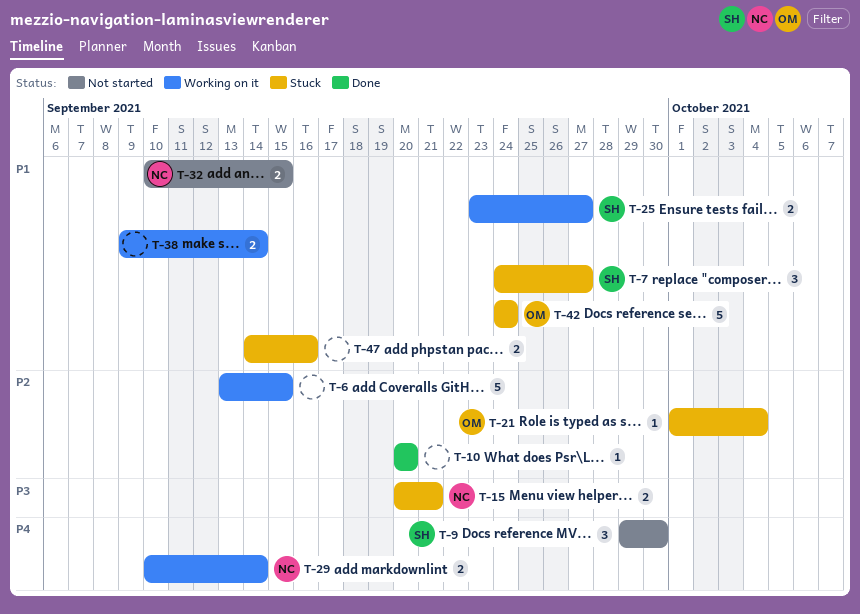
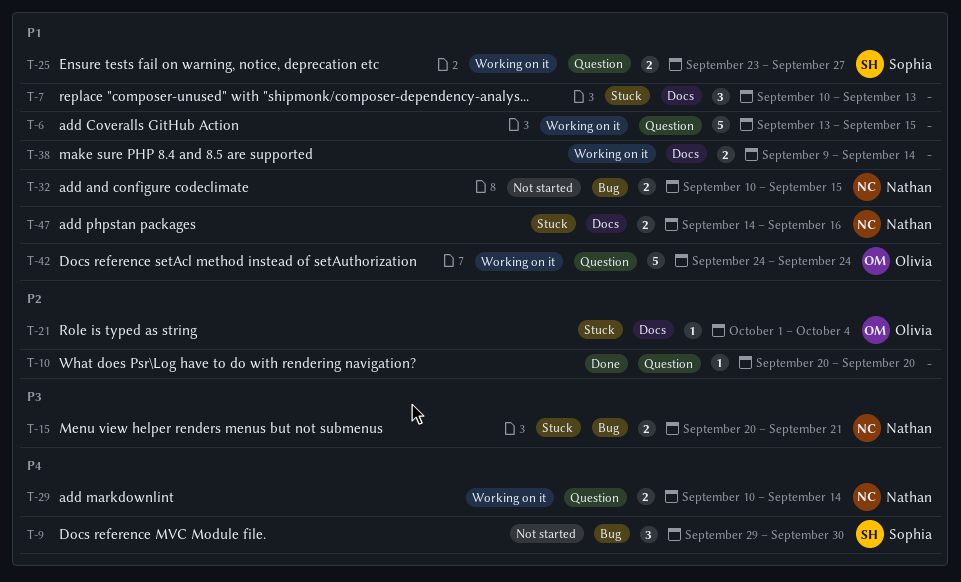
T-6, priority: P2 -> P1
T-7, owner: Sophia -> none
T-7, start: Sep 24 -> Sep 10
T-7, due: Sep 27 -> Sep 13
T-42, status: Stuck -> Working on it
T-47, owner: none -> Nathan

